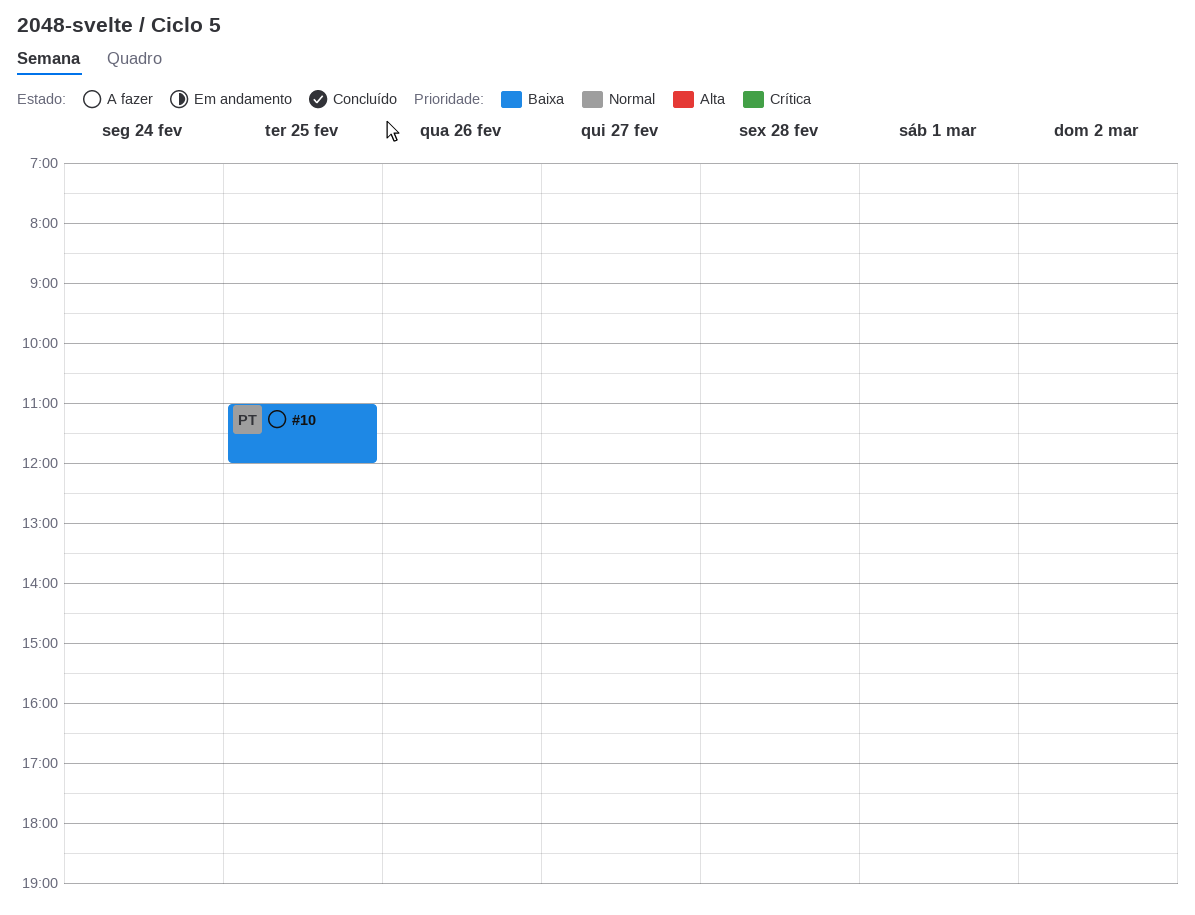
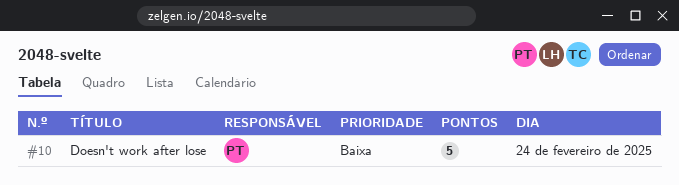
#10, day: Feb 25 -> Feb 24

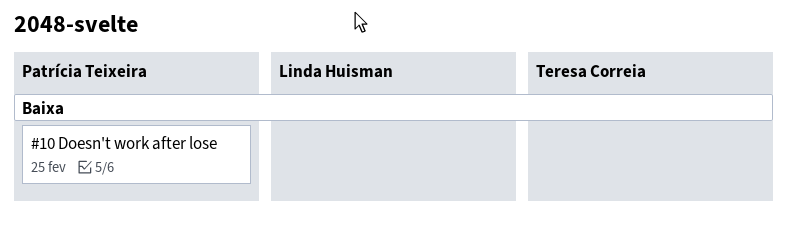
#10, day: Feb 24 -> Feb 25

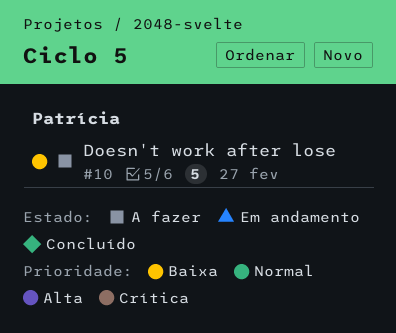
#10, day: Feb 25 -> Feb 27

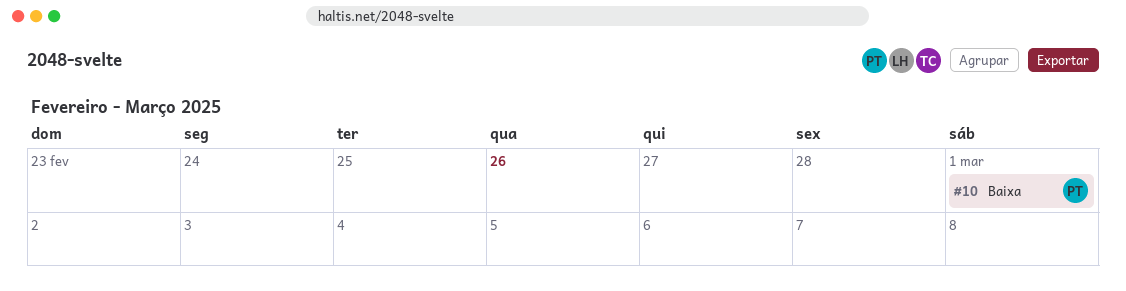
#10, day: Feb 27 -> Mar 1

